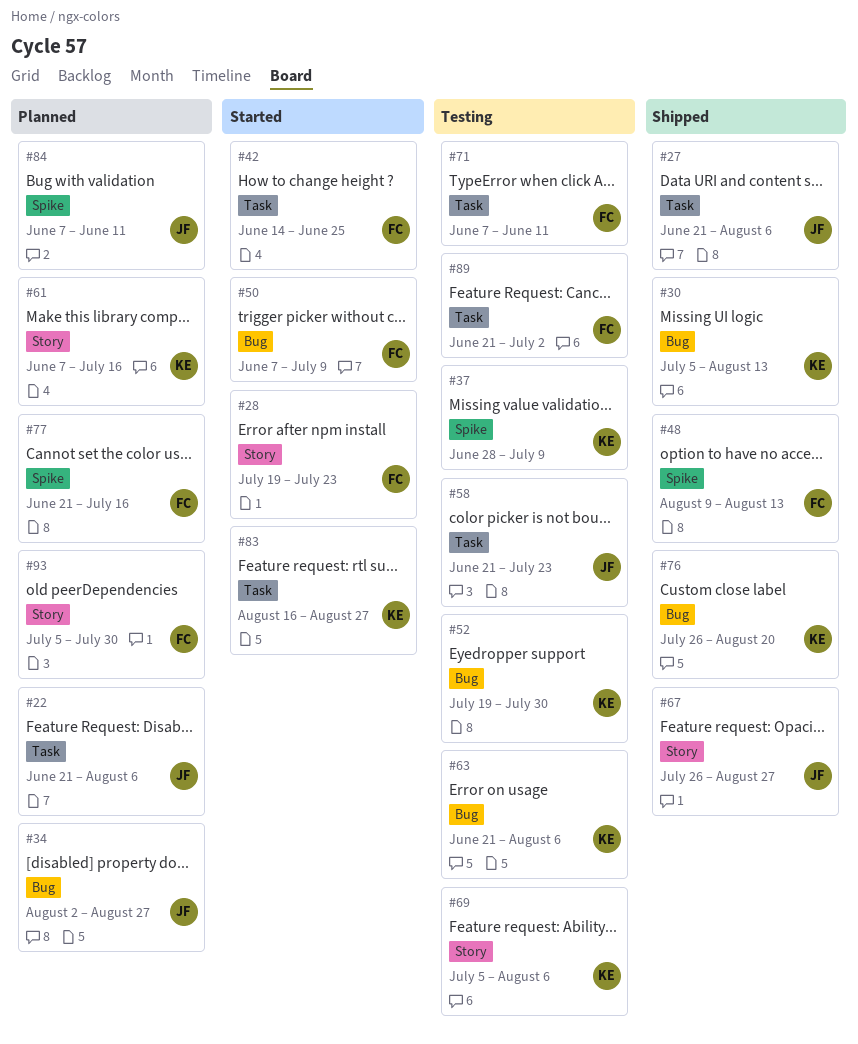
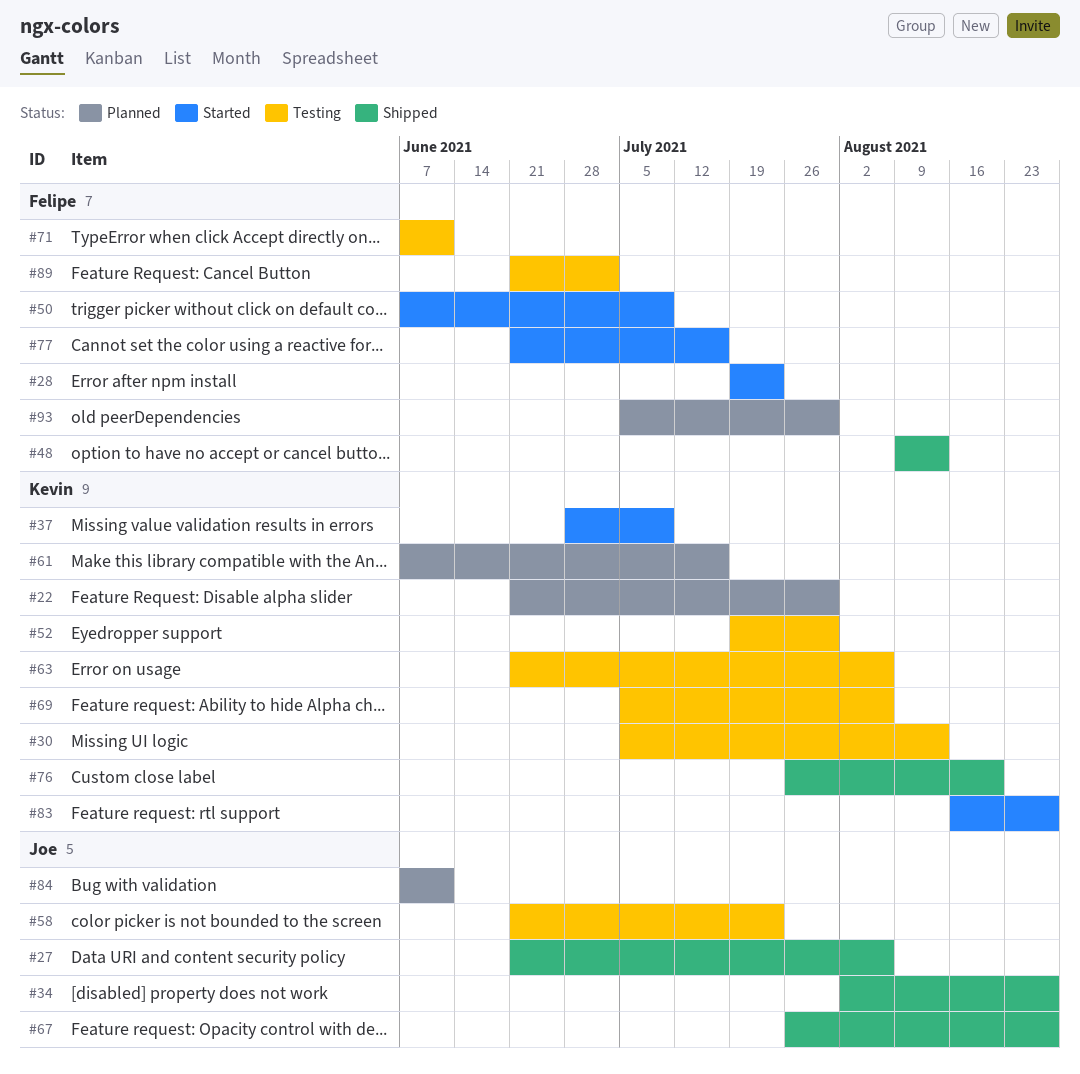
#22, owner: Joe -> Kevin
#22, due: Aug 6 -> Jul 30
#30, status: Shipped -> Testing
#34, status: Planned -> Shipped
#37, status: Testing -> Started
#42: present -> none
#77, status: Planned -> Started

